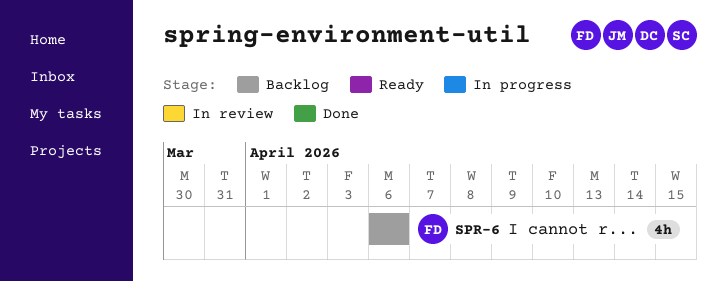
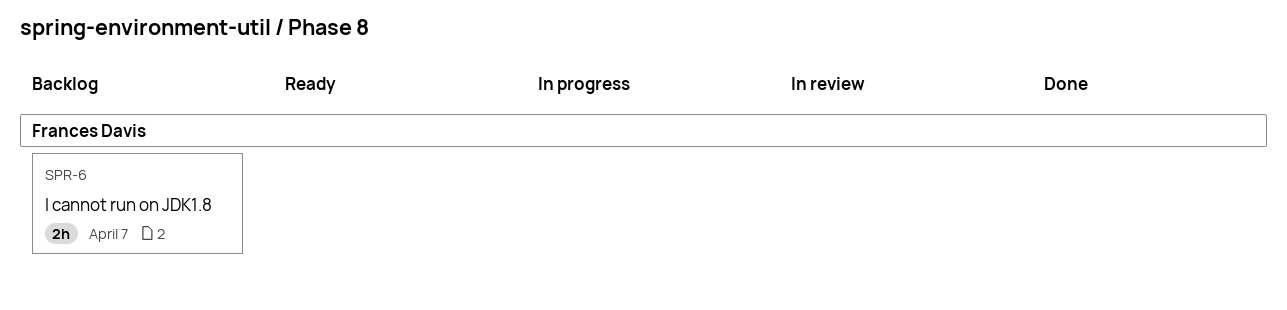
SPR-6, estimate: 4h -> 2h
SPR-6, due: Apr 6 -> Apr 7

